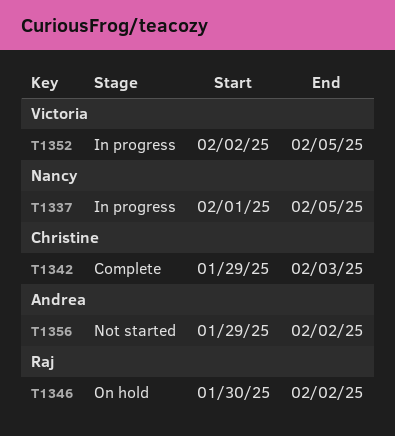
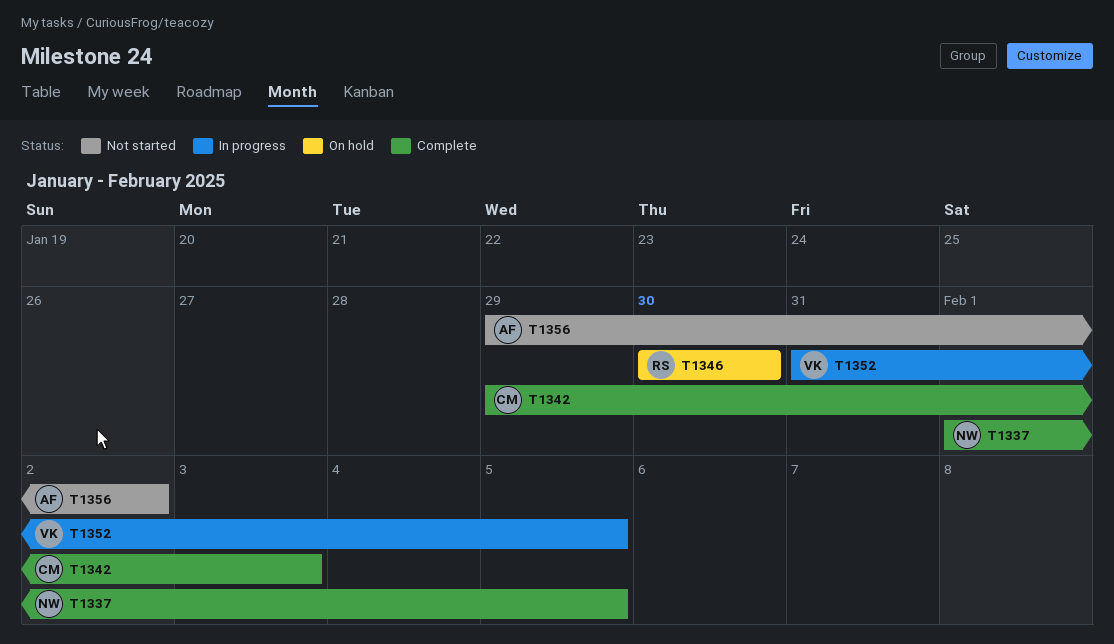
T1337, status: In progress -> Complete
T1346, due: Feb 2 -> Jan 30
T1352, start: Feb 2 -> Jan 31

